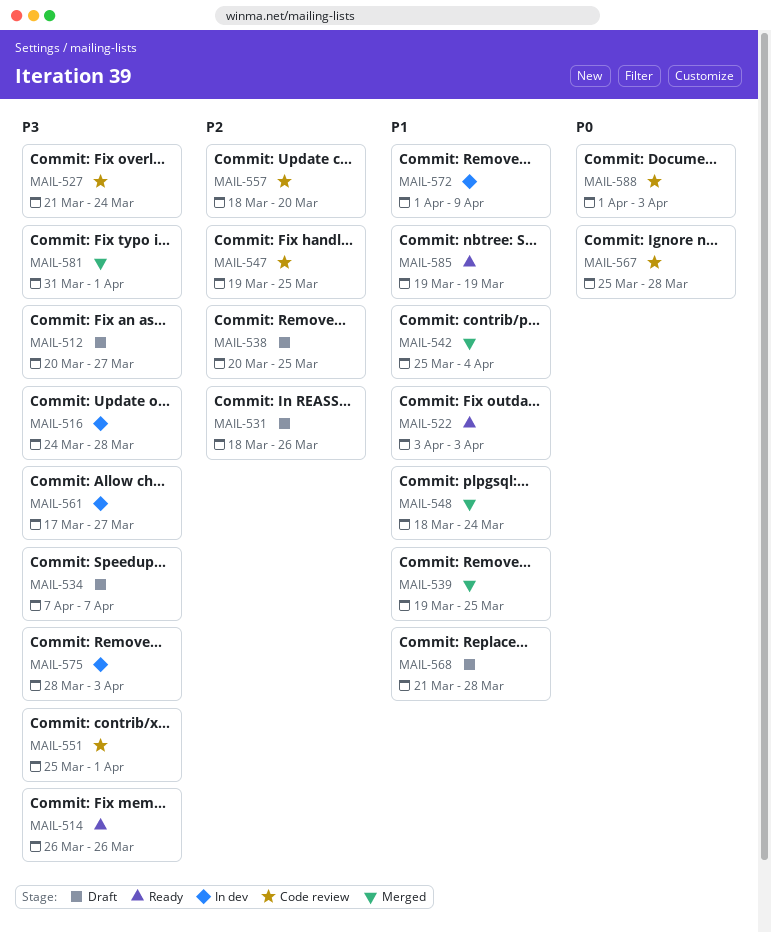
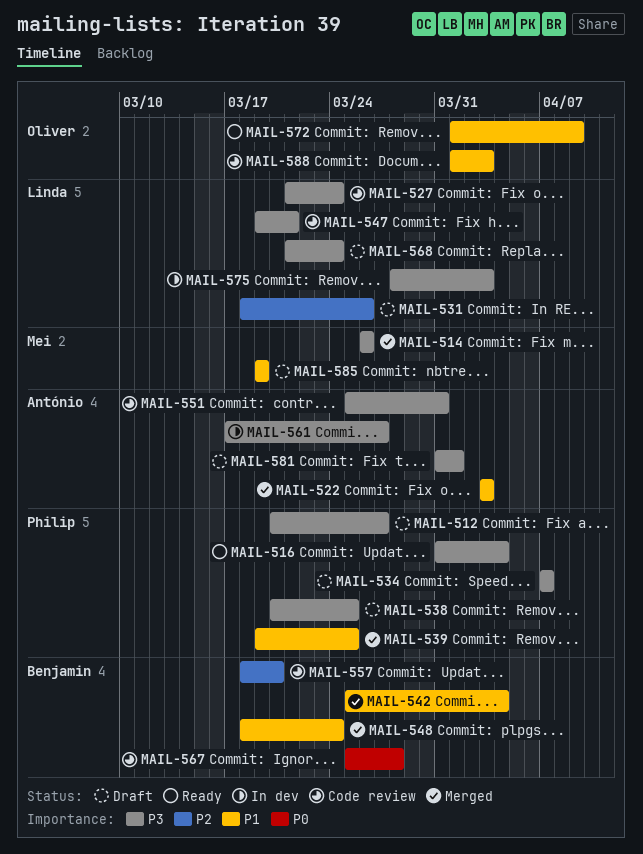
MAIL-514, status: Ready -> Merged
MAIL-516, status: In dev -> Ready
MAIL-516, start: Mar 24 -> Mar 31
MAIL-516, due: Mar 28 -> Apr 4
MAIL-522, status: Ready -> Merged
MAIL-538, priority: P2 -> P3
MAIL-547, priority: P2 -> P3
MAIL-547, due: Mar 25 -> Mar 21
MAIL-551, due: Apr 1 -> Mar 31
MAIL-568, priority: P1 -> P3
MAIL-568, due: Mar 28 -> Mar 24
MAIL-572, status: In dev -> Ready
MAIL-581, status: Merged -> Draft
MAIL-585, status: Ready -> Draft
MAIL-588, priority: P0 -> P1

